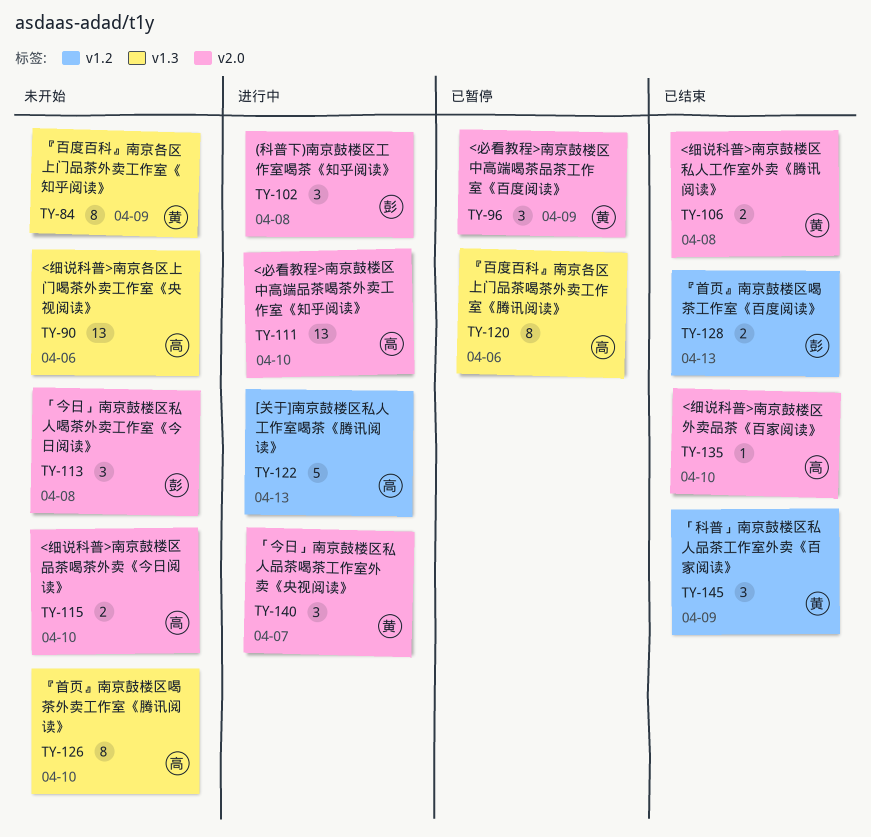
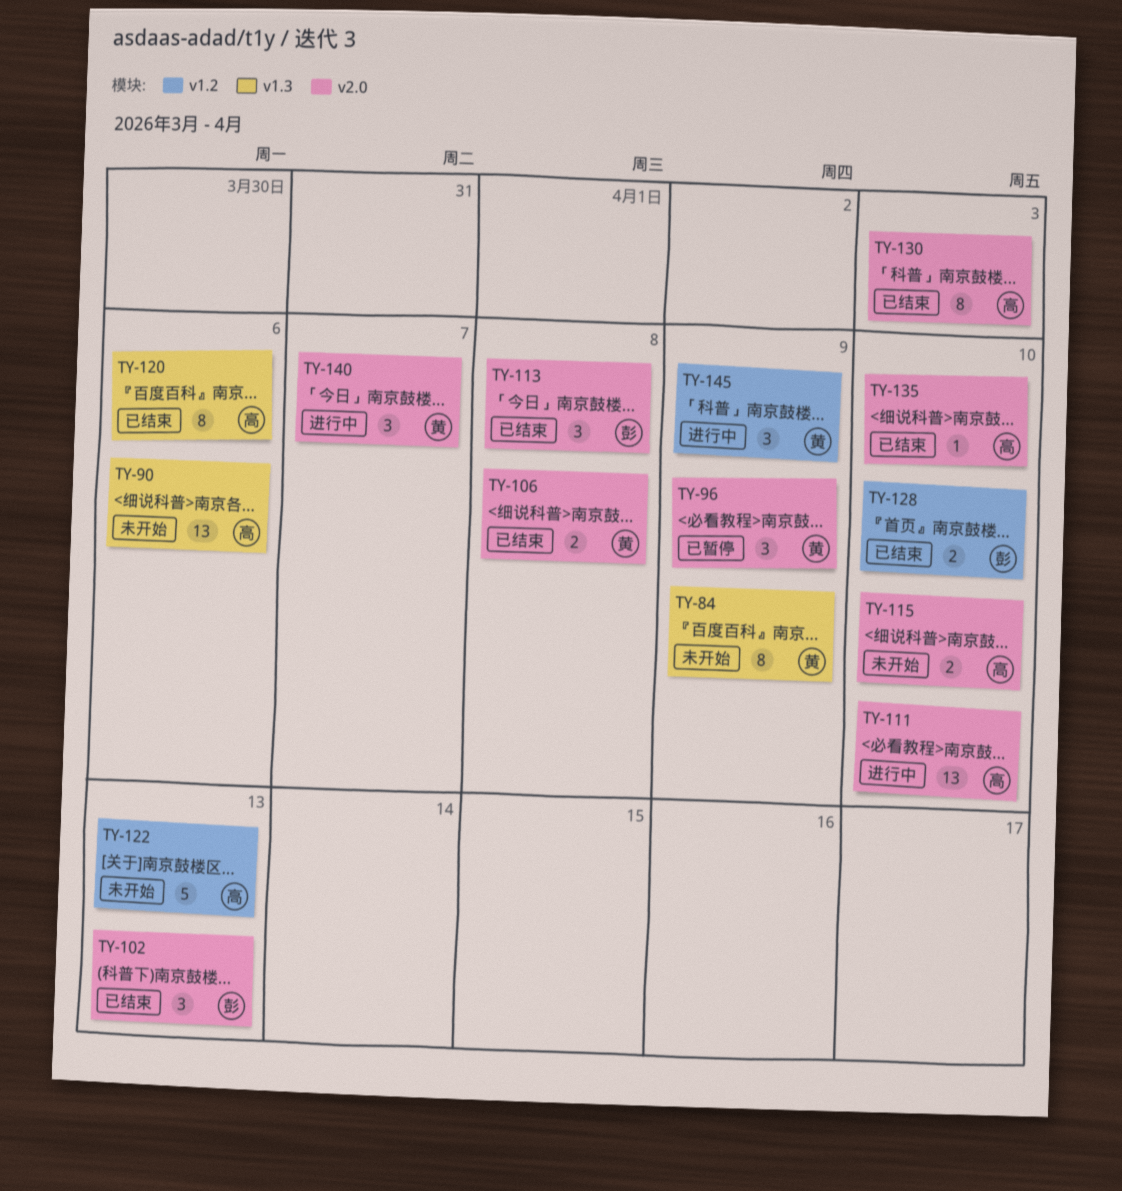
TY-102, status: 进行中 -> 已结束
TY-102, due: Apr 8 -> Apr 13
TY-113, status: 未开始 -> 已结束
TY-120, status: 已暂停 -> 已结束
TY-122, status: 进行中 -> 未开始
TY-126: present -> none
TY-128, due: Apr 13 -> Apr 10
TY-130: none -> present
TY-145, status: 已结束 -> 进行中

